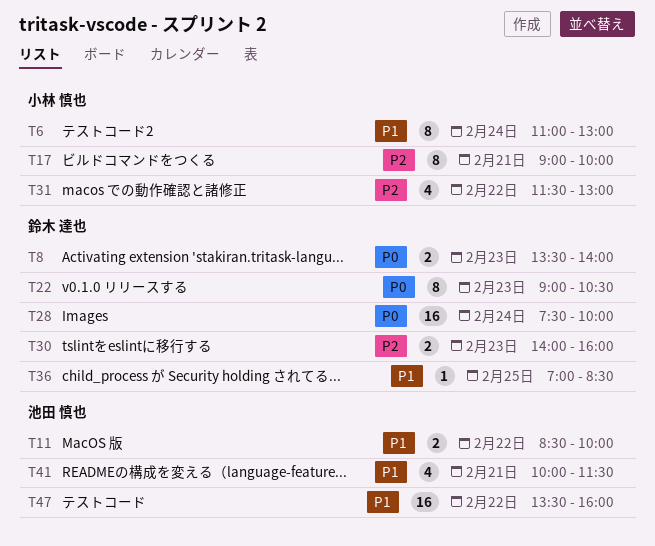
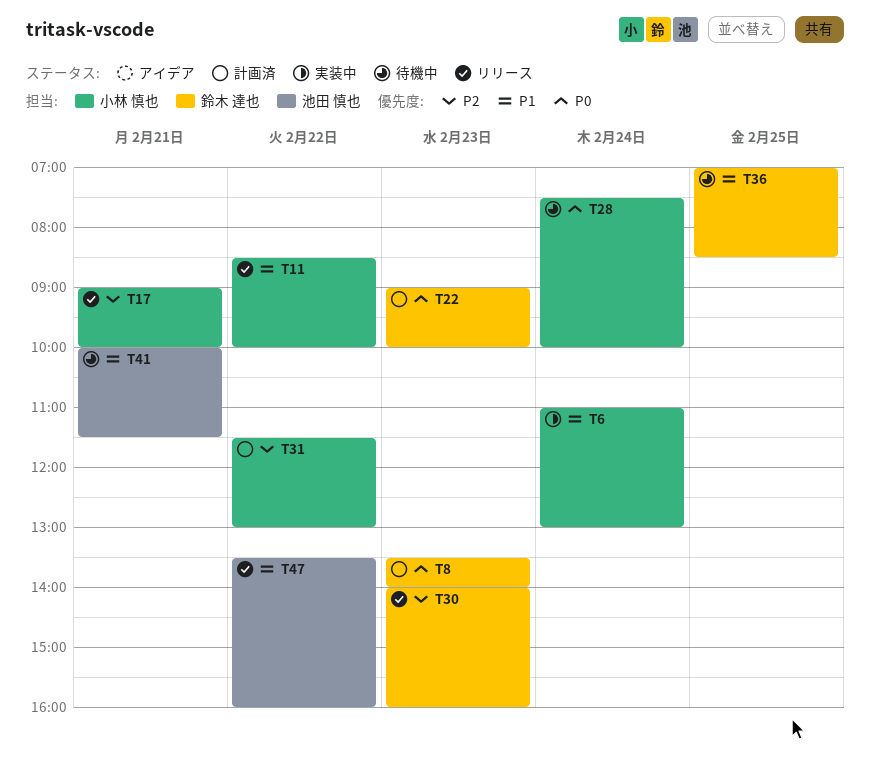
T11, owner: 池田 慎也 -> 小林 慎也
T22, ends: 10:30 -> 10:00
T28, owner: 鈴木 達也 -> 小林 慎也

